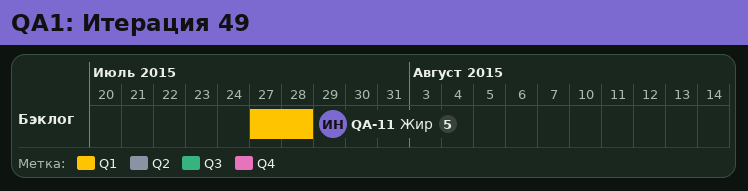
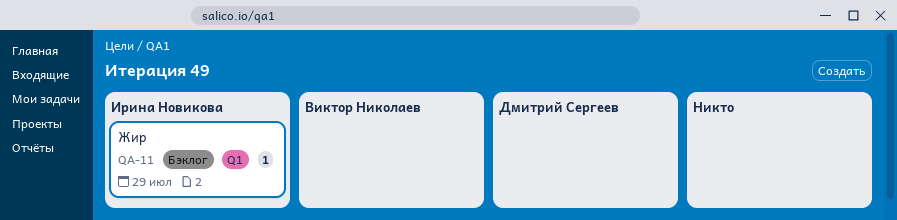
QA-11, estimate: 5 -> 1
QA-11, due: Jul 28 -> Jul 29

